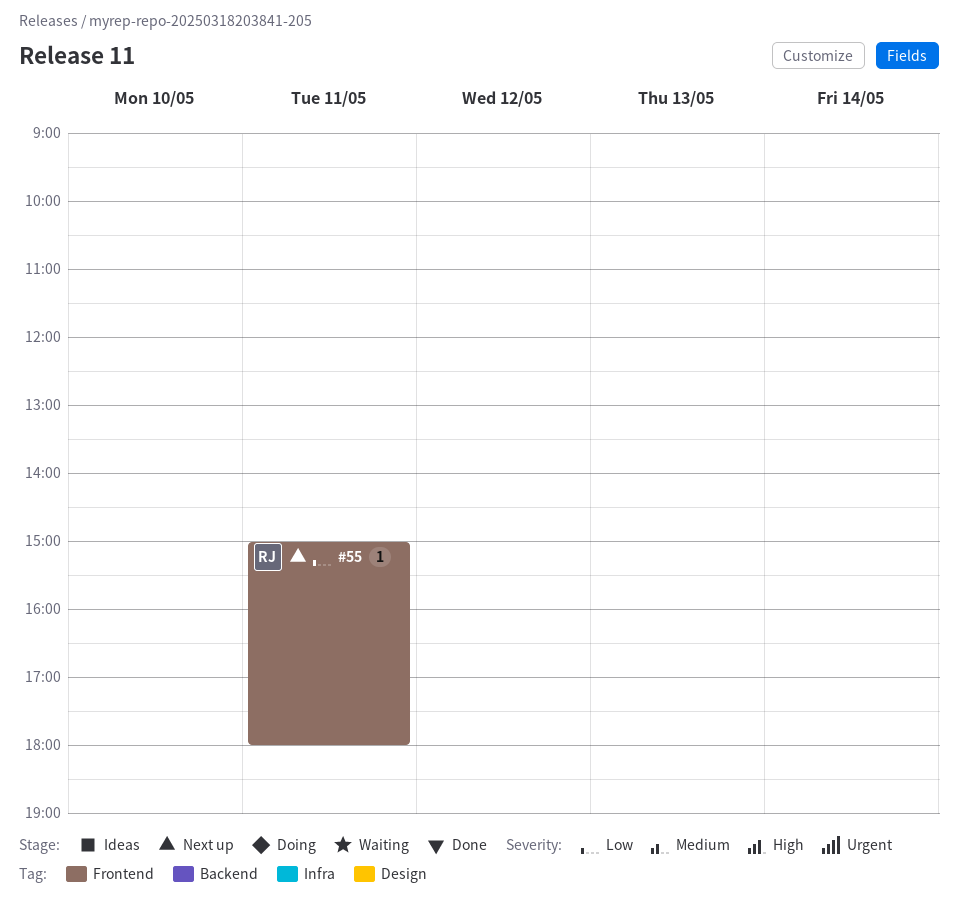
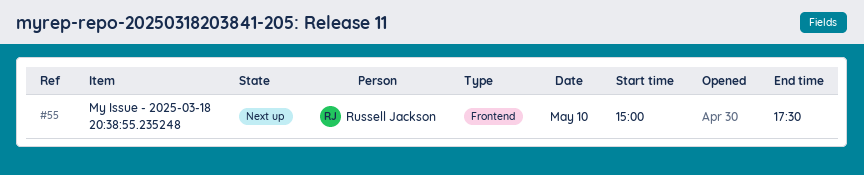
#55, day: May 11 -> May 10
#55, ends: 18:00 -> 17:30

